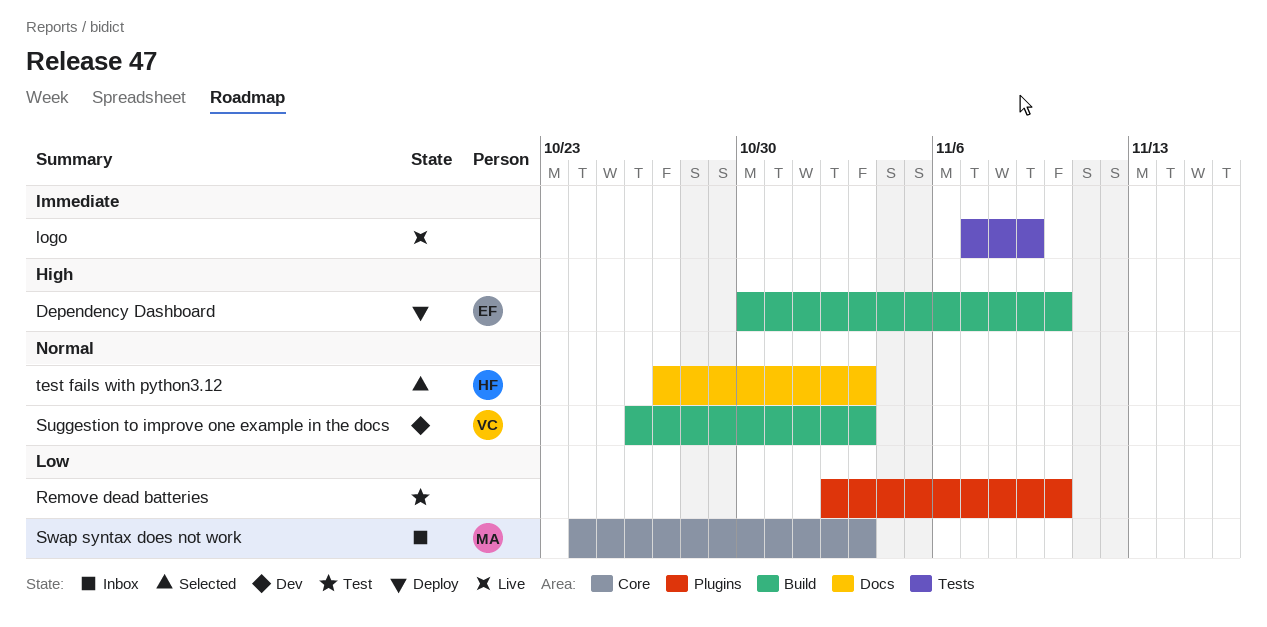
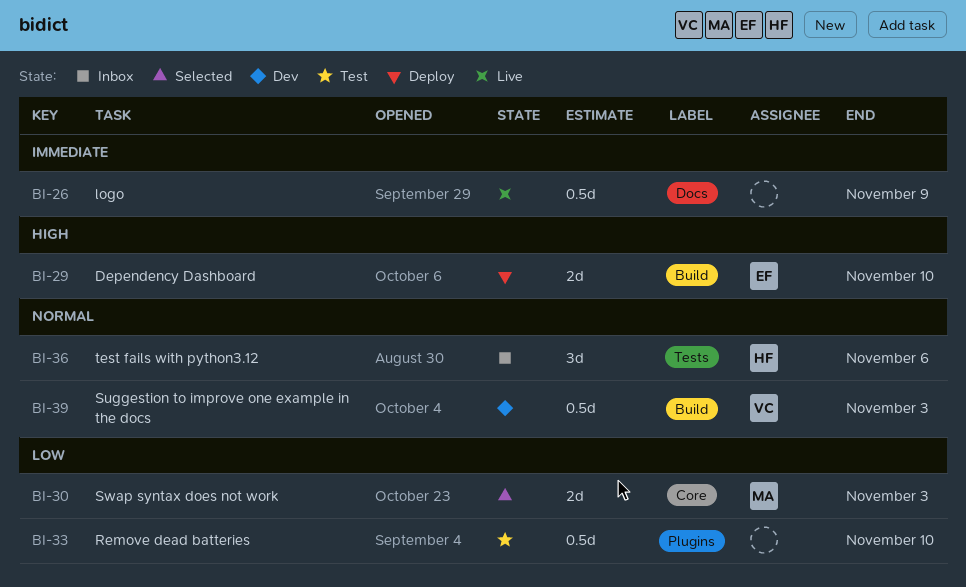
logo, label: Tests -> Docs
Swap syntax does not work, status: Inbox -> Selected
test fails with python3.12, status: Selected -> Inbox
test fails with python3.12, label: Docs -> Tests
test fails with python3.12, due: Nov 3 -> Nov 6

